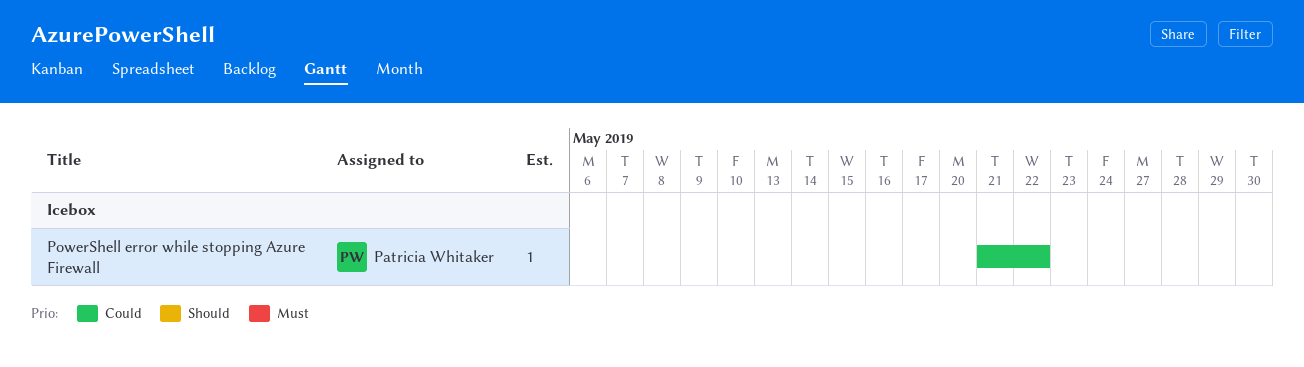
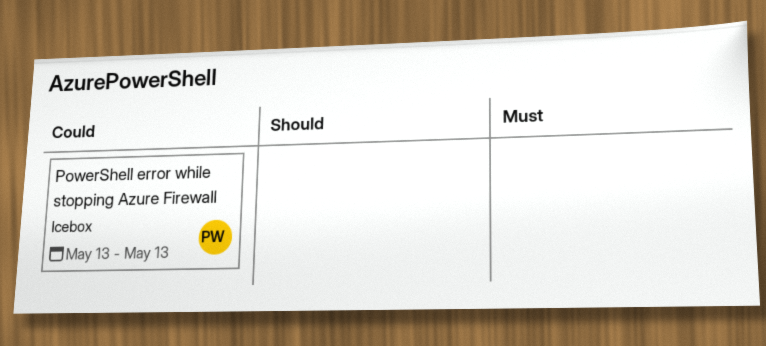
PowerShell error while stopping Azure Firewall, start: May 21 -> May 13
PowerShell error while stopping Azure Firewall, due: May 22 -> May 13

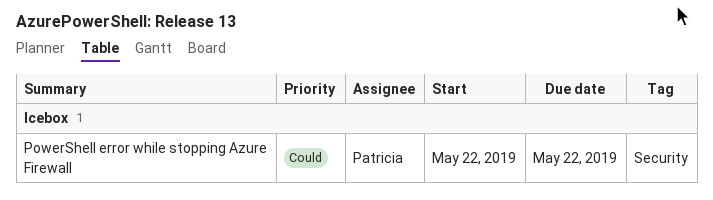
PowerShell error while stopping Azure Firewall, start: May 13 -> May 22
PowerShell error while stopping Azure Firewall, due: May 13 -> May 22

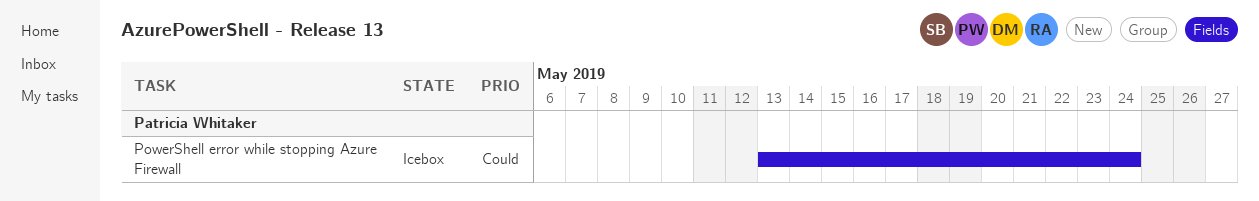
PowerShell error while stopping Azure Firewall, start: May 22 -> May 13
PowerShell error while stopping Azure Firewall, due: May 22 -> May 24

